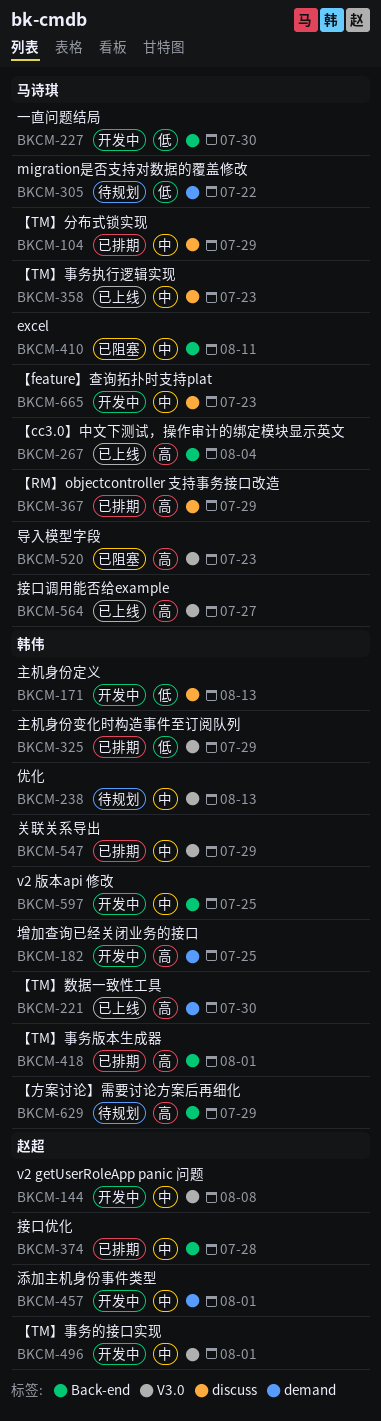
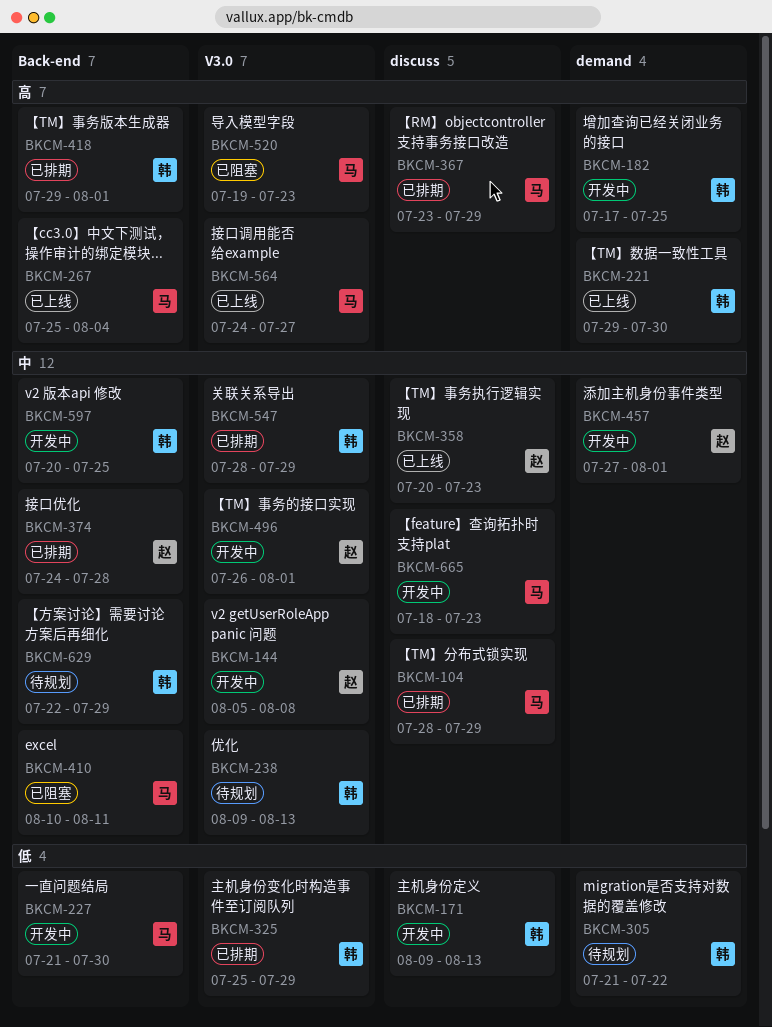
BKCM-305, owner: 马诗琪 -> 韩伟
BKCM-358, owner: 马诗琪 -> 赵超
BKCM-629, priority: 高 -> 中

